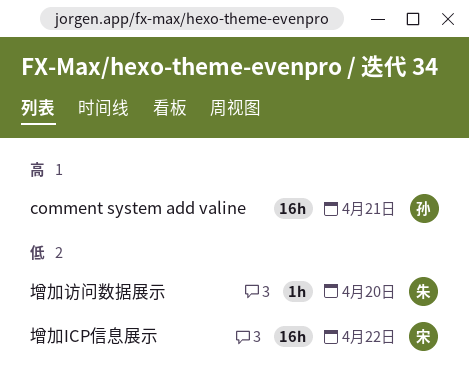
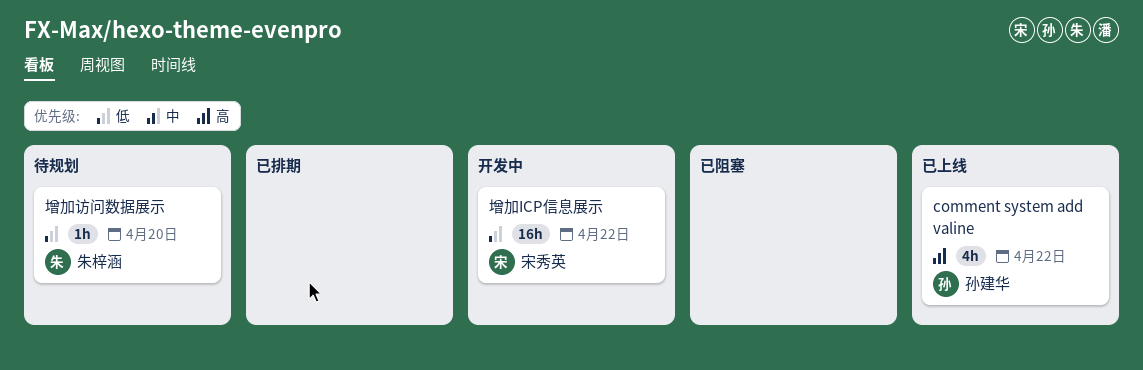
comment system add valine, estimate: 16h -> 4h
comment system add valine, due: Apr 21 -> Apr 22

